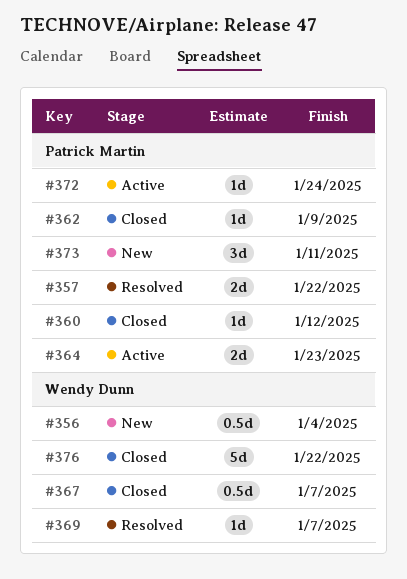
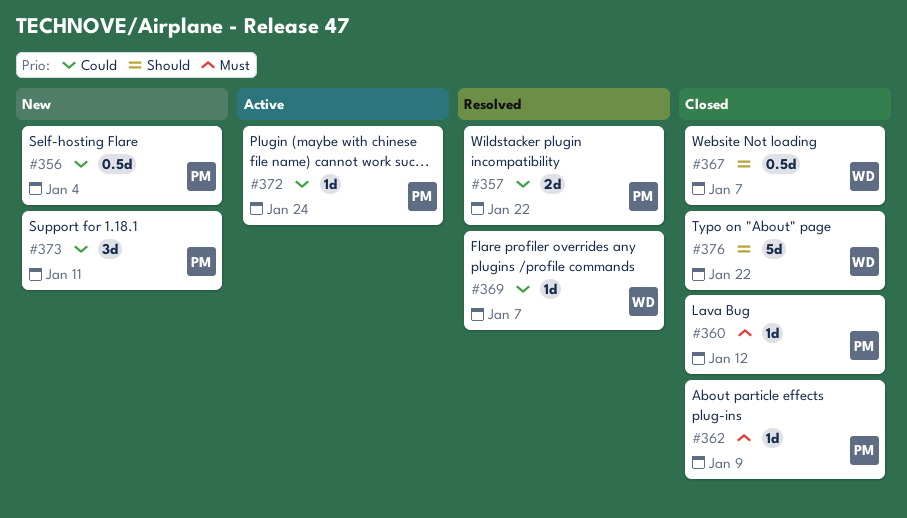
#356, owner: Wendy Dunn -> Patrick Martin
#364: present -> none

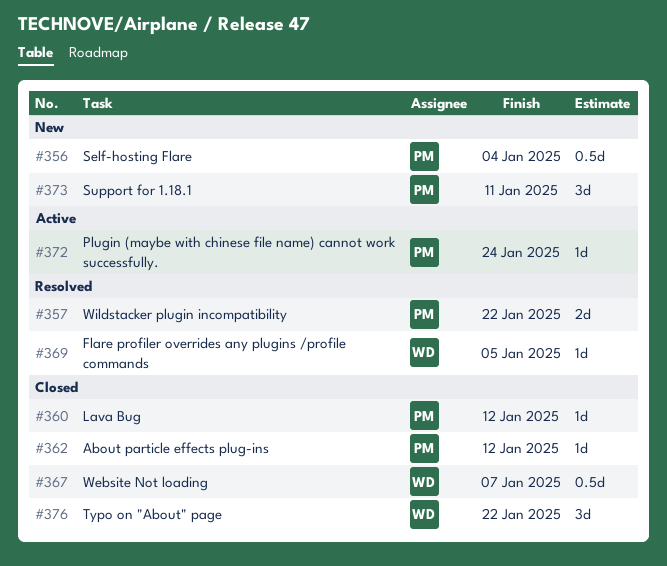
#362, due: Jan 9 -> Jan 12
#369, due: Jan 7 -> Jan 5
#376, estimate: 5d -> 3d

